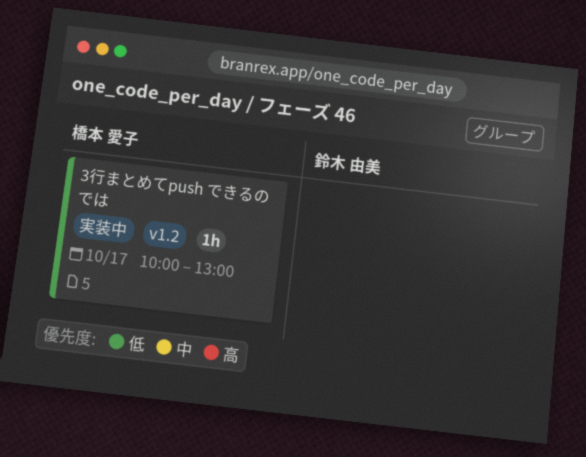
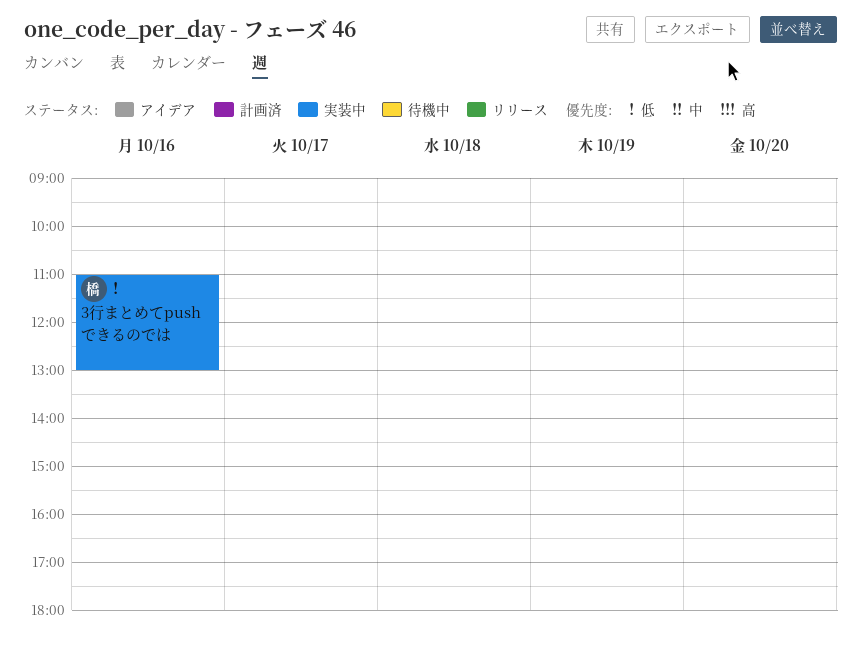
3行まとめてpush できるのでは, day: Oct 17 -> Oct 16
3行まとめてpush できるのでは, begins: 10:00 -> 11:00

